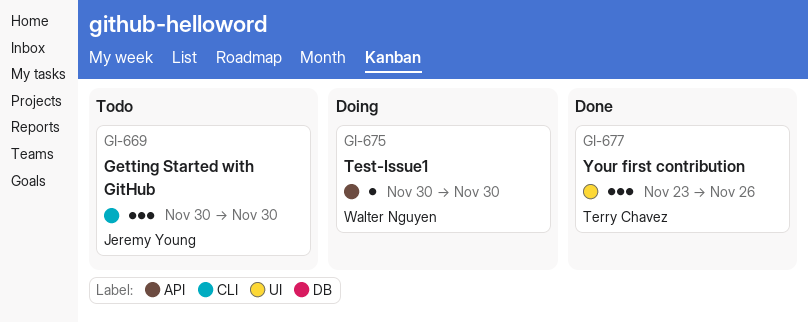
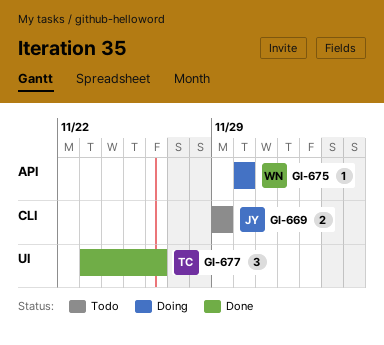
GI-669, estimate: 3 -> 2
GI-669, start: Nov 30 -> Nov 29
GI-669, due: Nov 30 -> Nov 29

